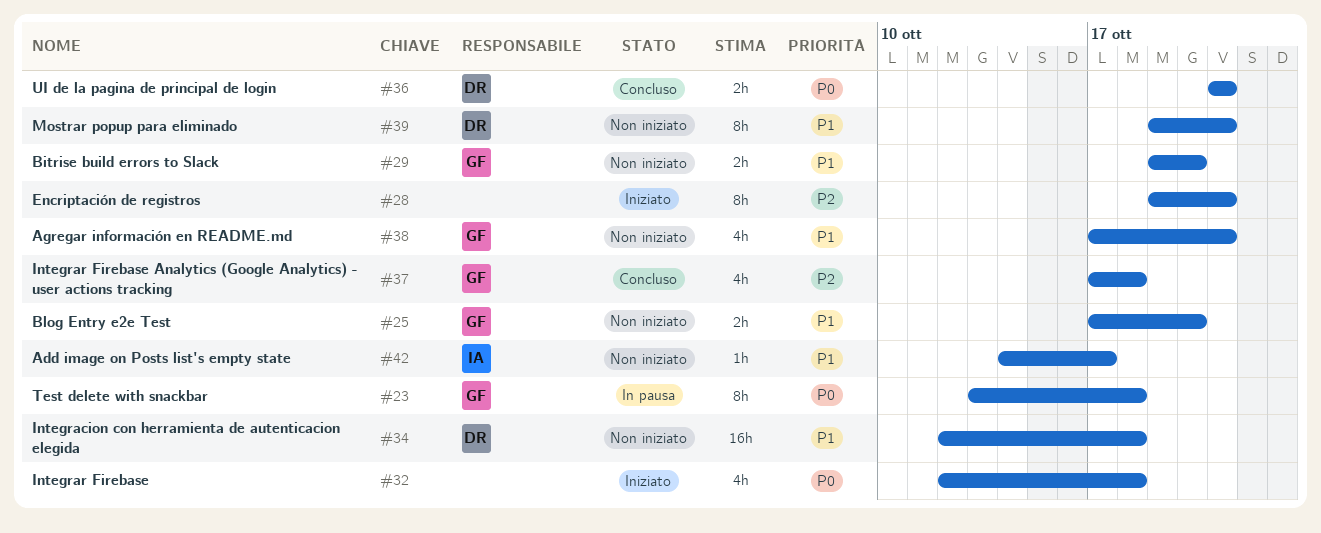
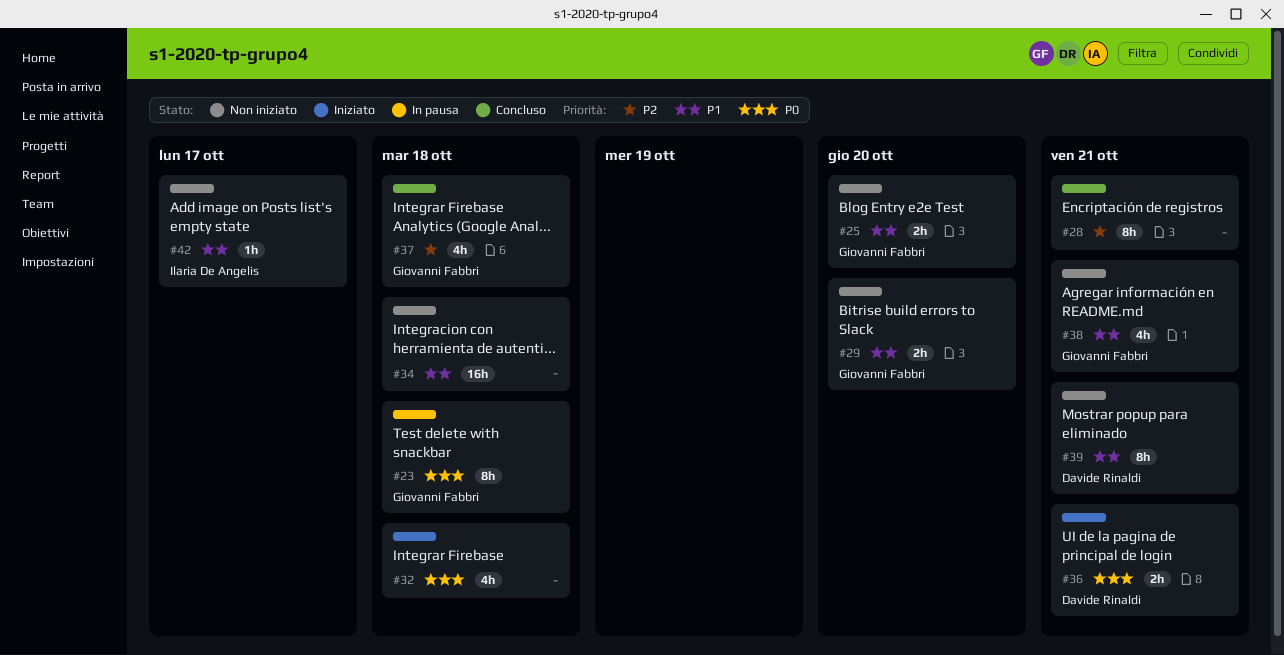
#28, status: Iniziato -> Concluso
#34, owner: Davide Rinaldi -> none
#36, status: Concluso -> Iniziato

